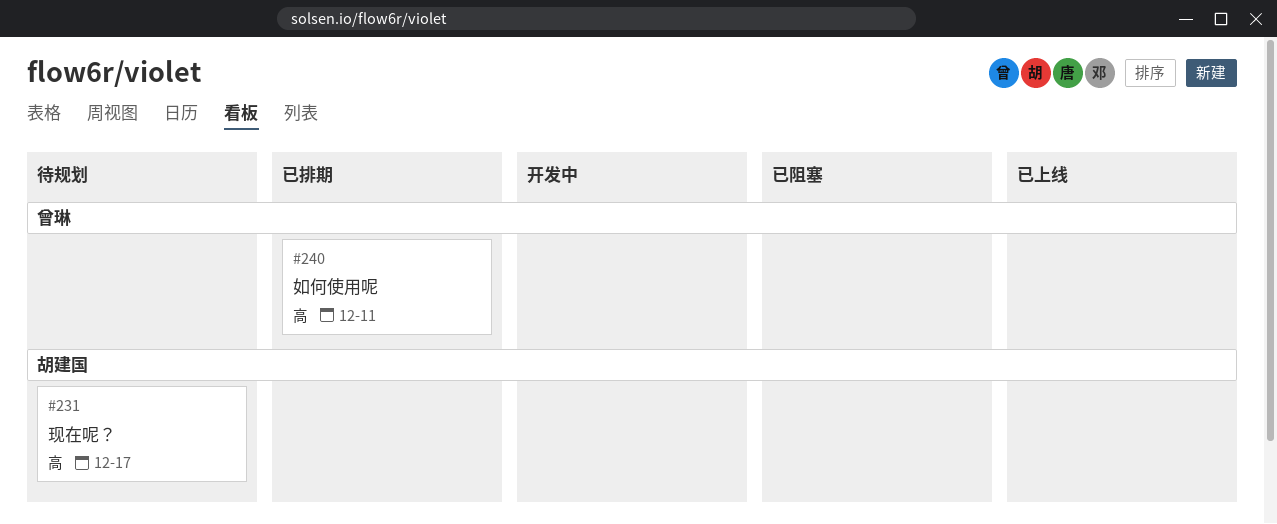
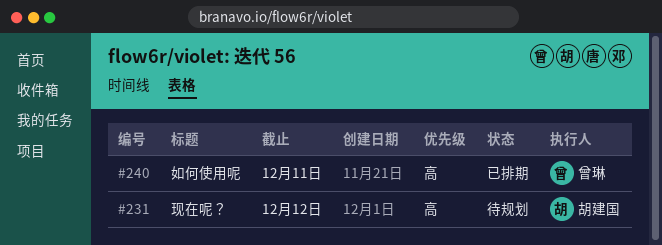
#231, due: Dec 17 -> Dec 12

